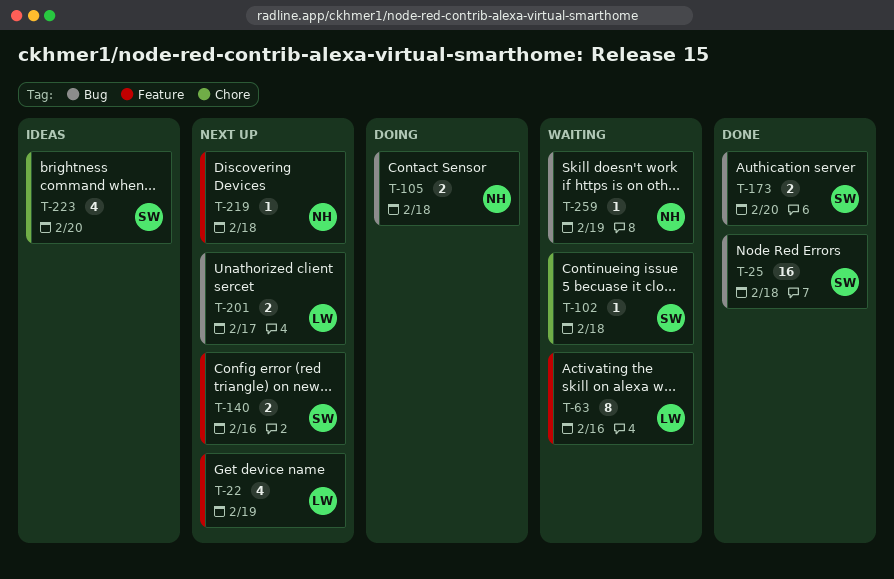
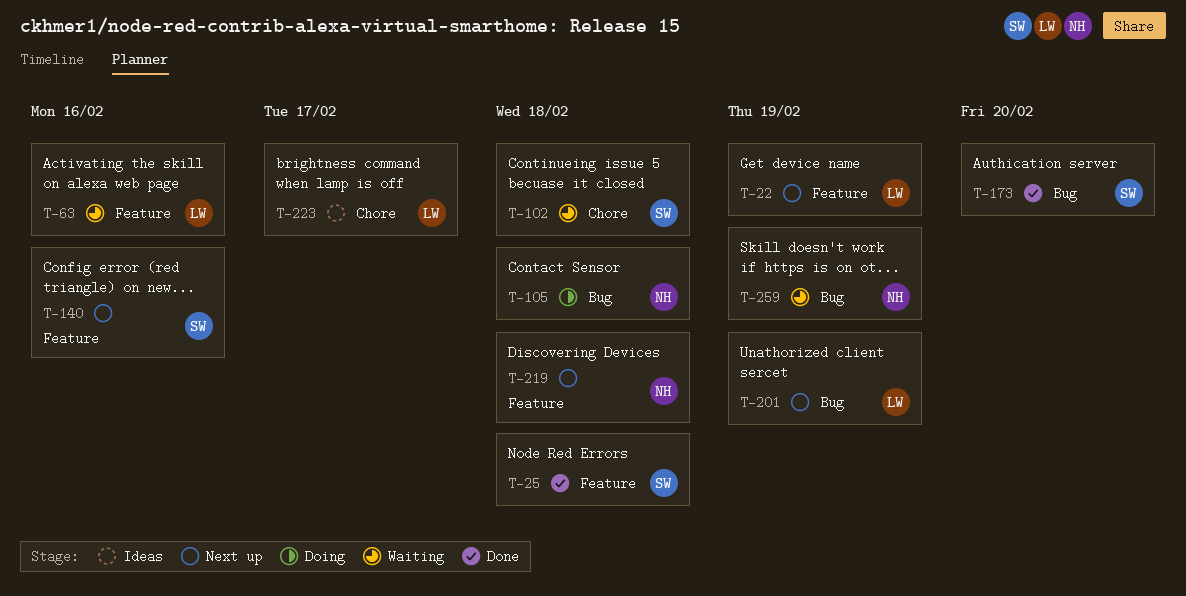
T-25, label: Bug -> Feature
T-201, due: Feb 17 -> Feb 19
T-223, owner: SW -> LW
T-223, due: Feb 20 -> Feb 17

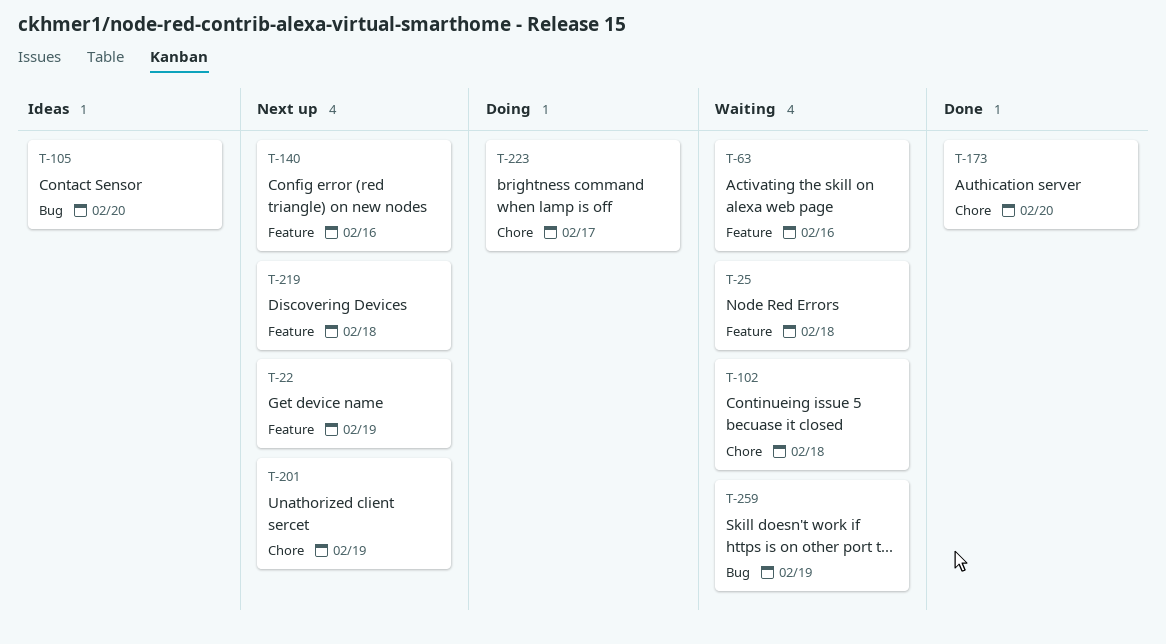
T-25, status: Done -> Waiting
T-105, status: Doing -> Ideas
T-105, due: Feb 18 -> Feb 20
T-173, label: Bug -> Chore
T-201, label: Bug -> Chore
T-223, status: Ideas -> Doing

